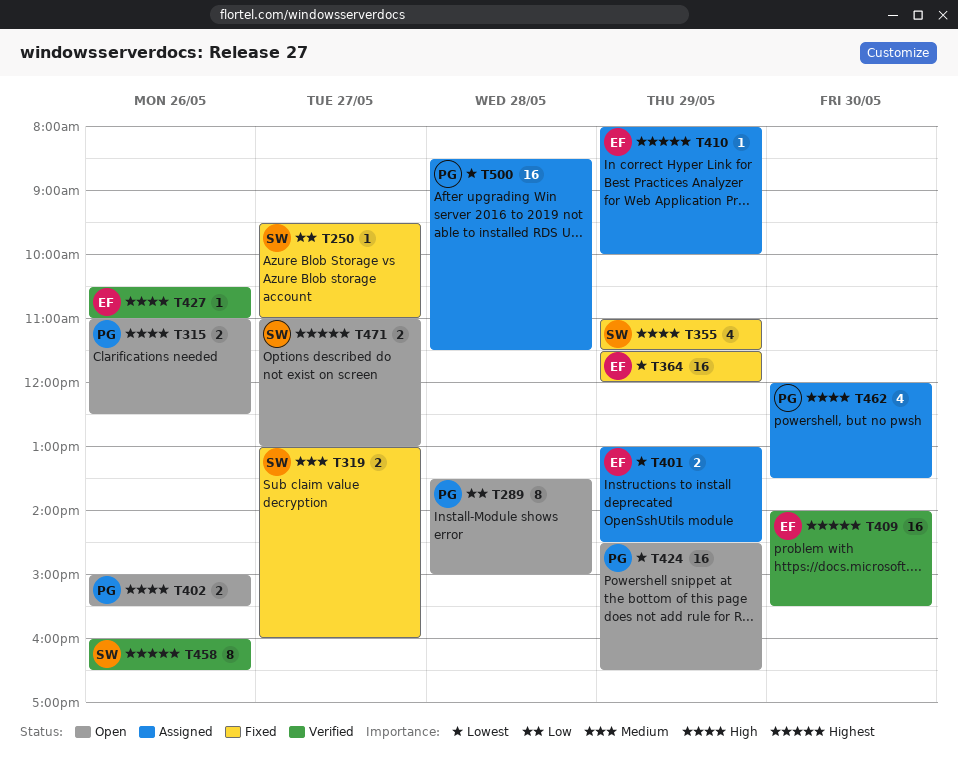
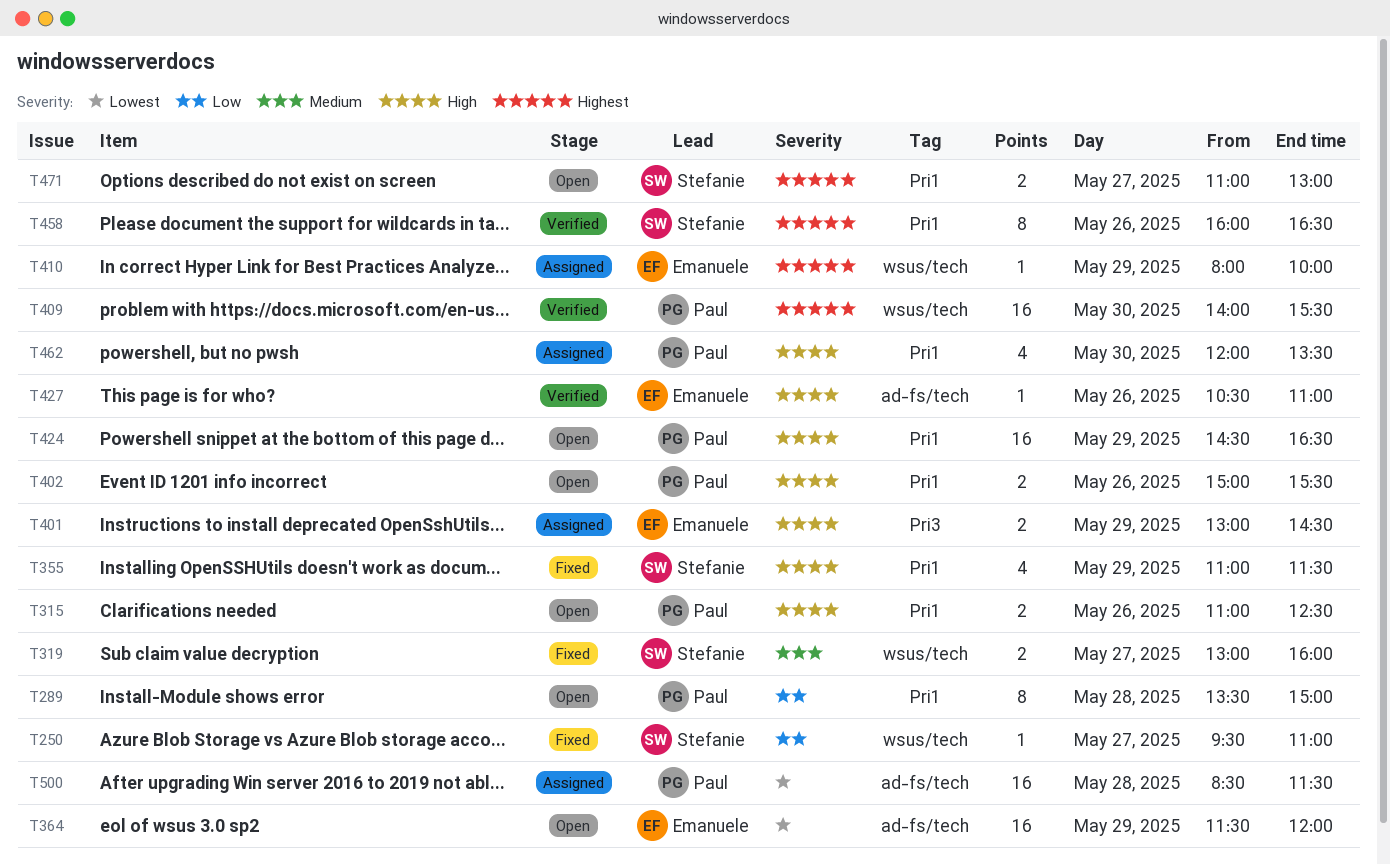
T364, status: Fixed -> Open
T401, priority: Lowest -> High
T409, owner: Emanuele -> Paul
T424, priority: Lowest -> High

